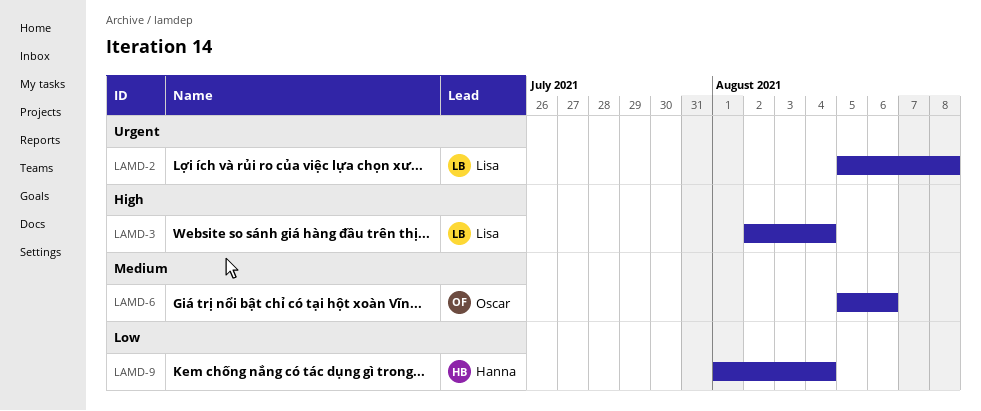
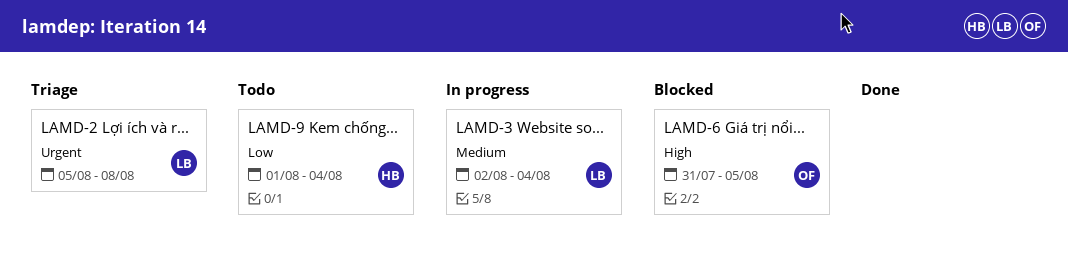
LAMD-3, priority: High -> Medium
LAMD-6, priority: Medium -> High
LAMD-6, start: Aug 5 -> Jul 31
LAMD-6, due: Aug 6 -> Aug 5

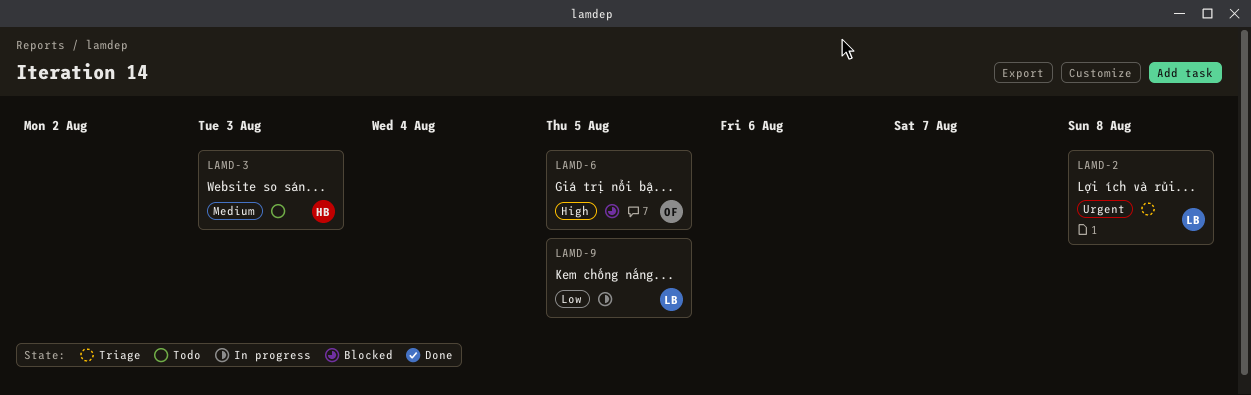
LAMD-3, status: In progress -> Todo
LAMD-3, owner: LB -> HB
LAMD-3, due: Aug 4 -> Aug 3
LAMD-9, status: Todo -> In progress
LAMD-9, owner: HB -> LB
LAMD-9, due: Aug 4 -> Aug 5

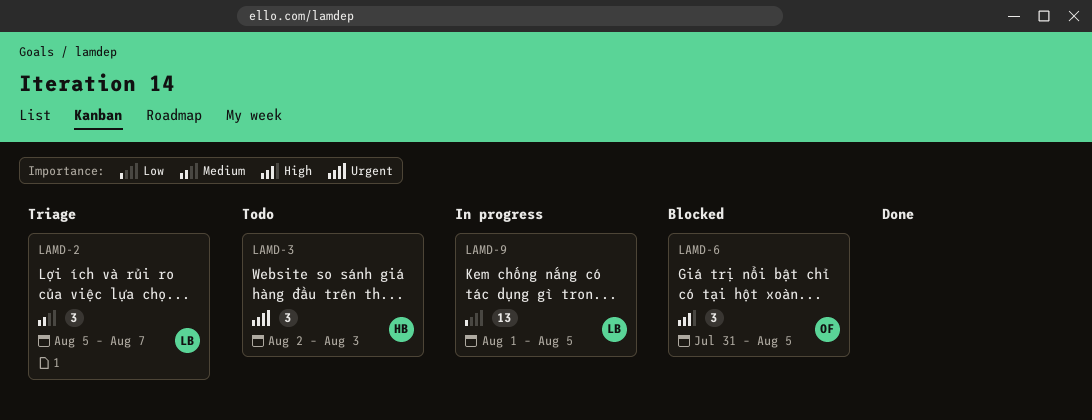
LAMD-2, priority: Urgent -> Medium
LAMD-2, due: Aug 8 -> Aug 7
LAMD-3, priority: Medium -> Urgent

